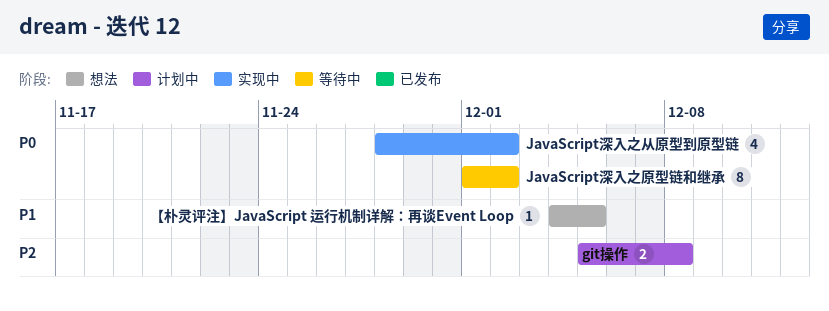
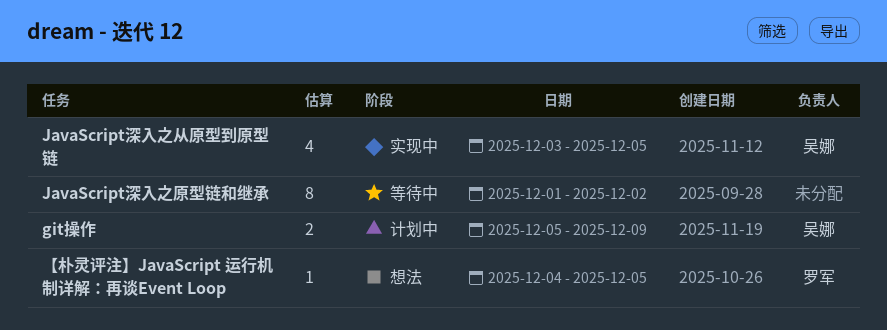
git操作, due: Dec 8 -> Dec 9
JavaScript深入之从原型到原型链, start: Nov 28 -> Dec 3
JavaScript深入之从原型到原型链, due: Dec 2 -> Dec 5

